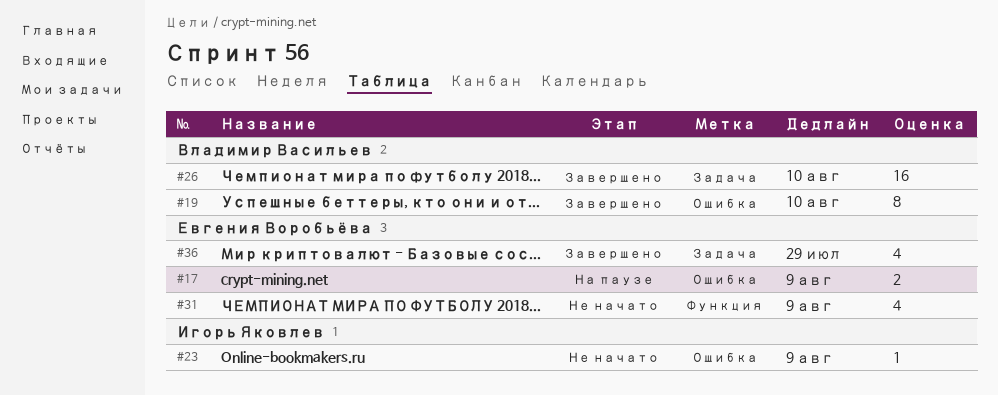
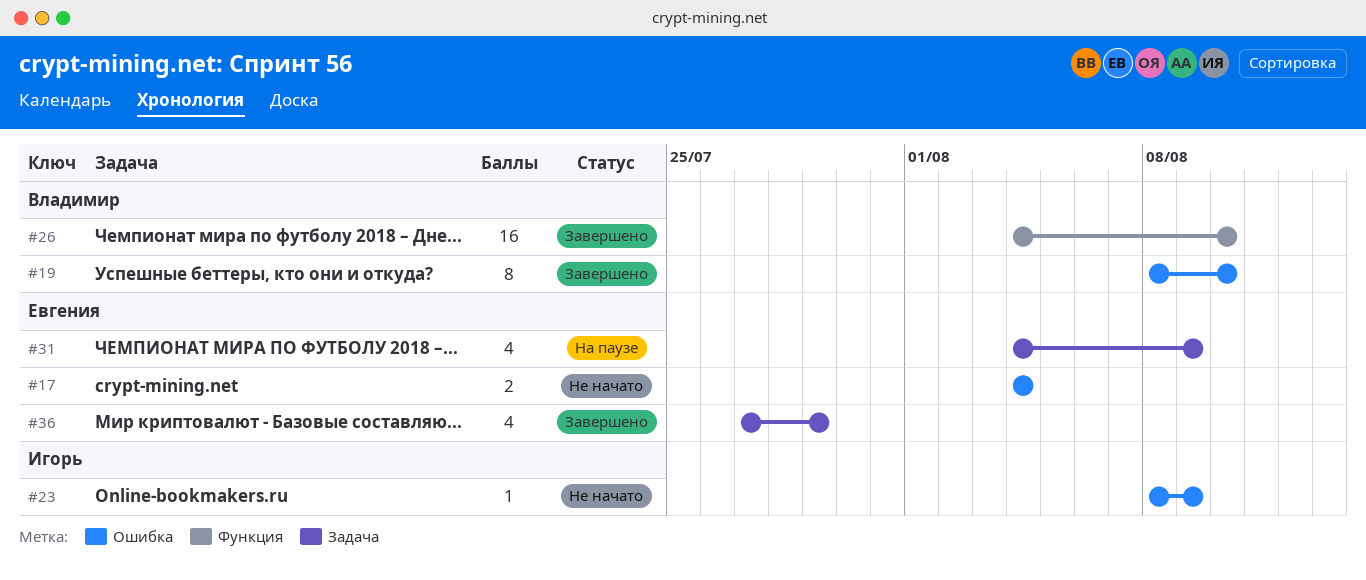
#17, status: На паузе -> Не начато
#17, due: Aug 9 -> Aug 4
#26, label: Задача -> Функция
#31, status: Не начато -> На паузе
#31, label: Функция -> Задача

